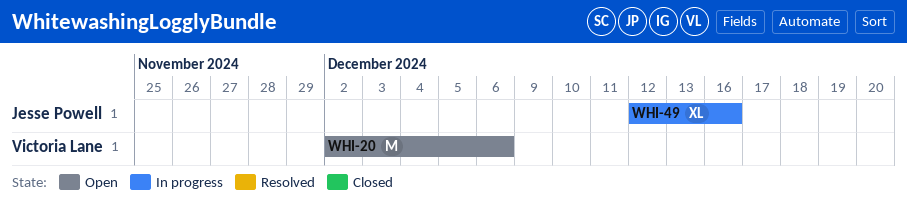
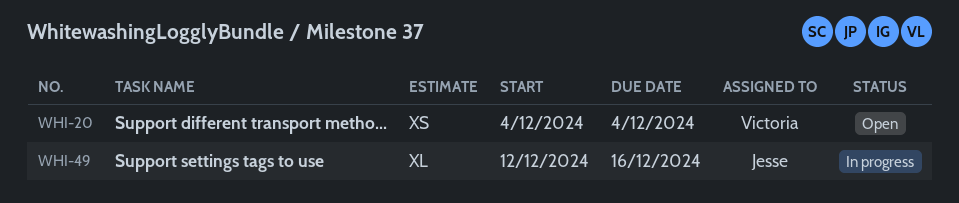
WHI-20, estimate: M -> XS
WHI-20, start: Dec 2 -> Dec 4
WHI-20, due: Dec 6 -> Dec 4

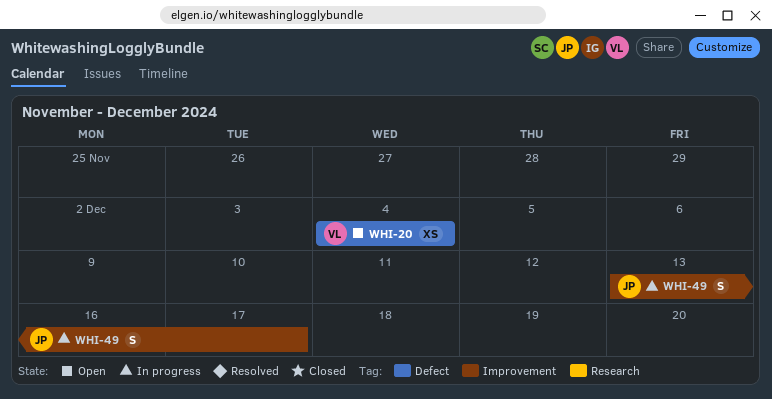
WHI-49, estimate: XL -> S
WHI-49, start: Dec 12 -> Dec 13
WHI-49, due: Dec 16 -> Dec 17

